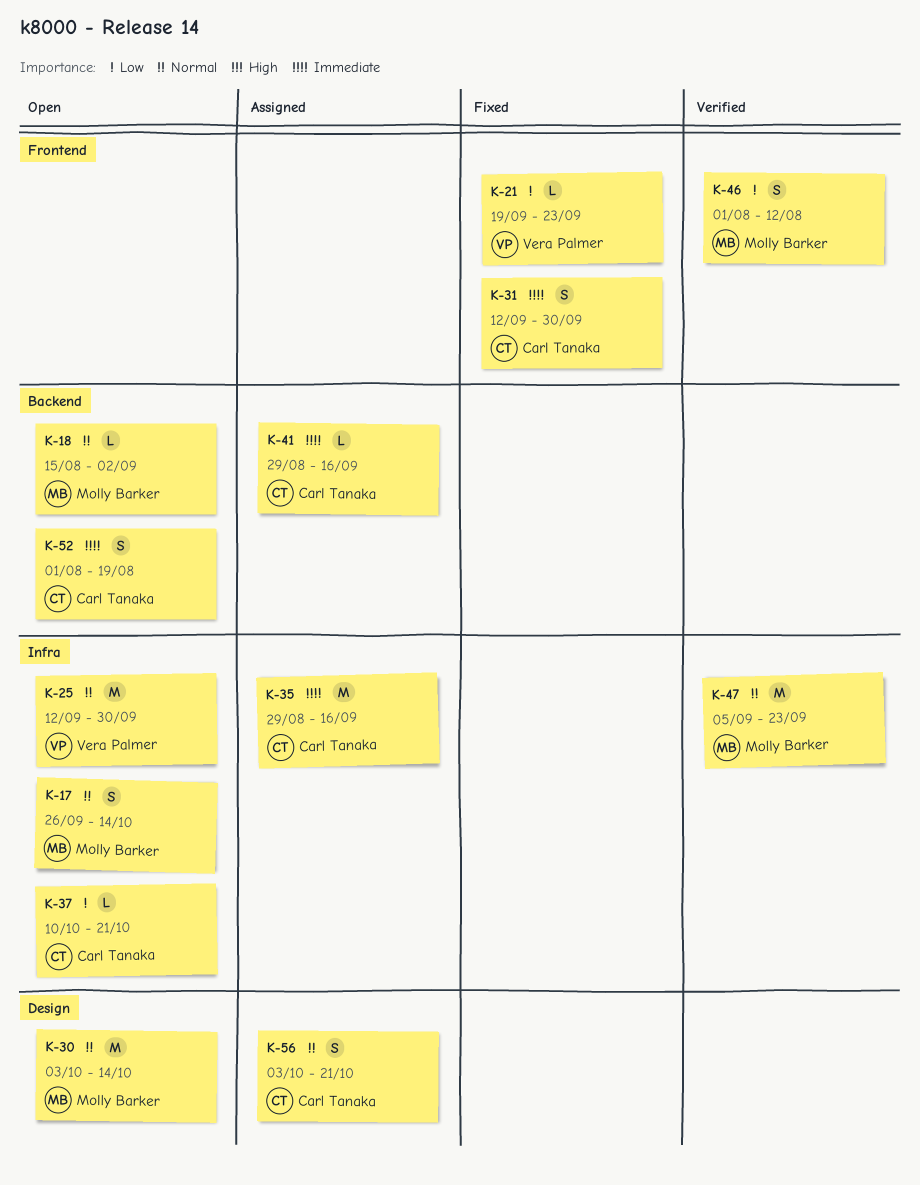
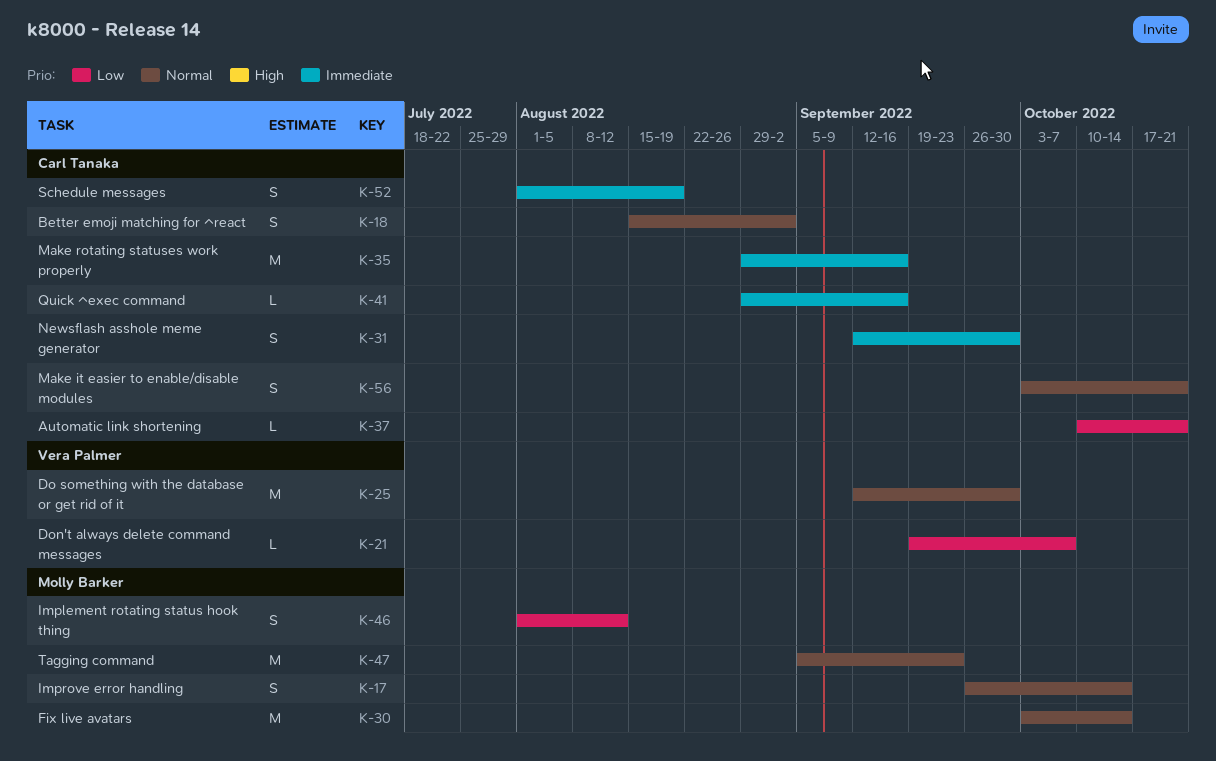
K-18, owner: Molly Barker -> Carl Tanaka
K-18, estimate: L -> S
K-21, due: Sep 23 -> Oct 7

